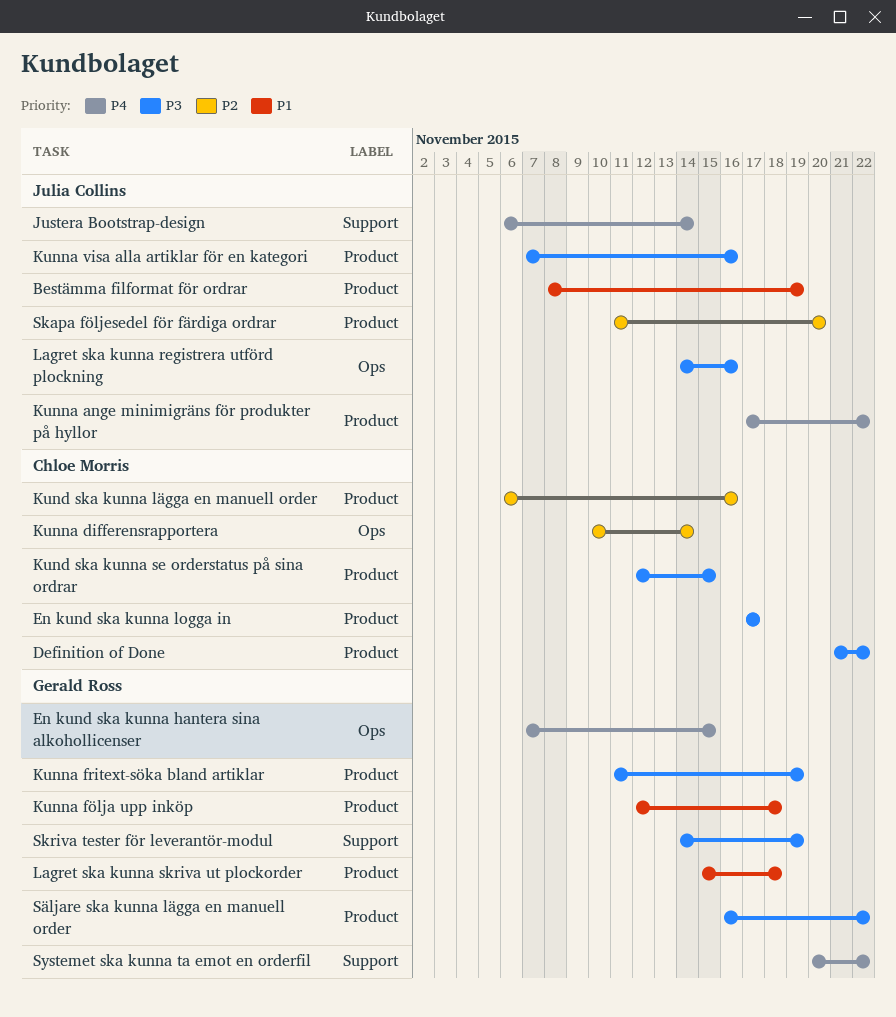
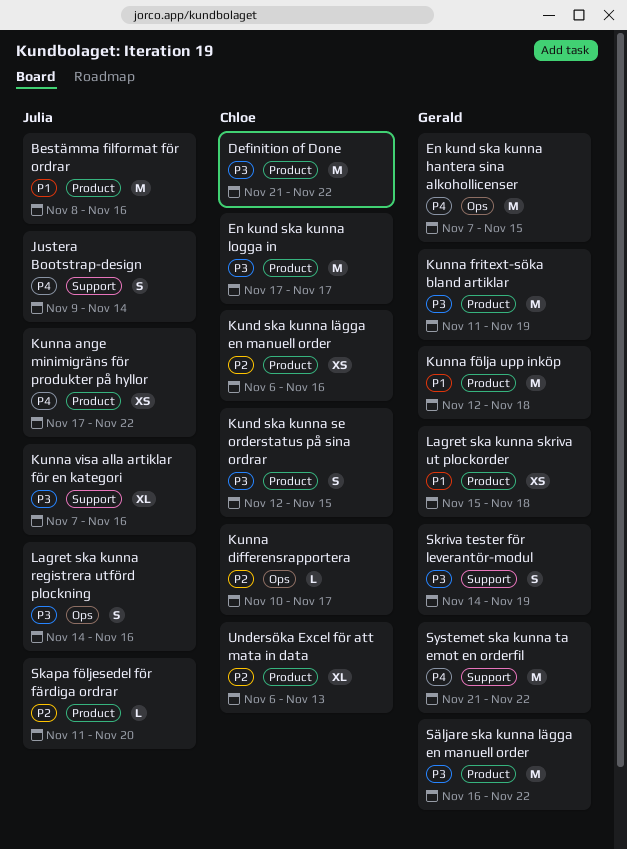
Bestämma filformat för ordrar, due: Nov 19 -> Nov 16
Justera Bootstrap-design, start: Nov 6 -> Nov 9
Kunna differensrapportera, due: Nov 14 -> Nov 17
Kunna visa alla artiklar för en kategori, label: Product -> Support
Systemet ska kunna ta emot en orderfil, start: Nov 20 -> Nov 21
Undersöka Excel för att mata in data: none -> present

